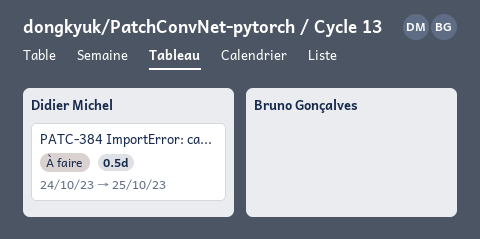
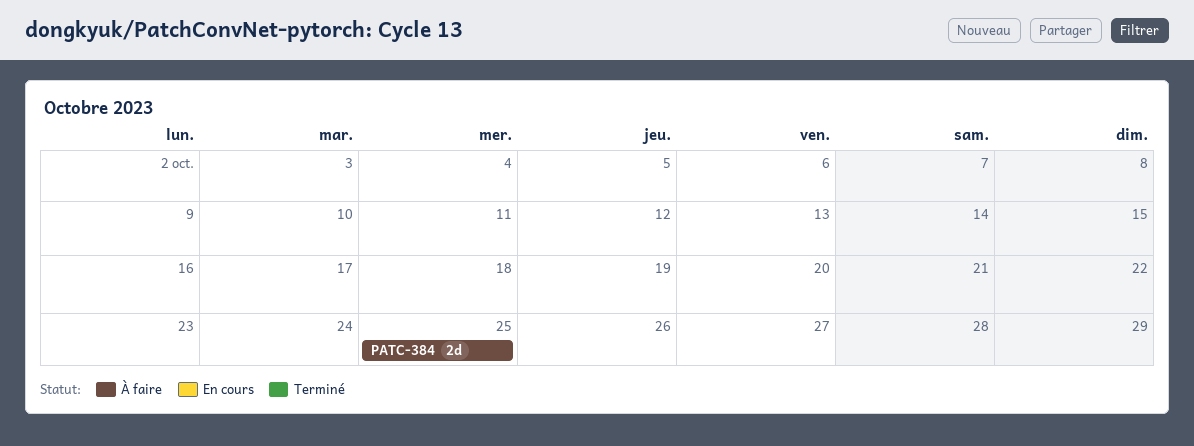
PATC-384, estimate: 0.5d -> 2d
PATC-384, start: Oct 24 -> Oct 25

